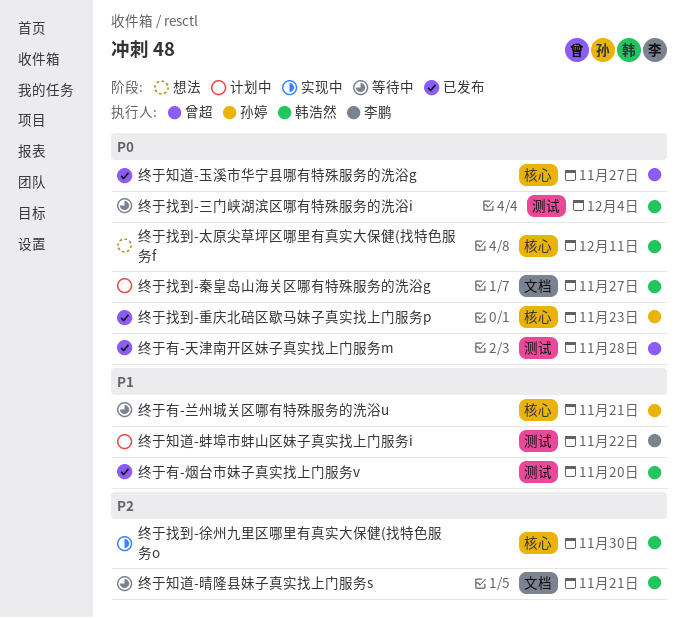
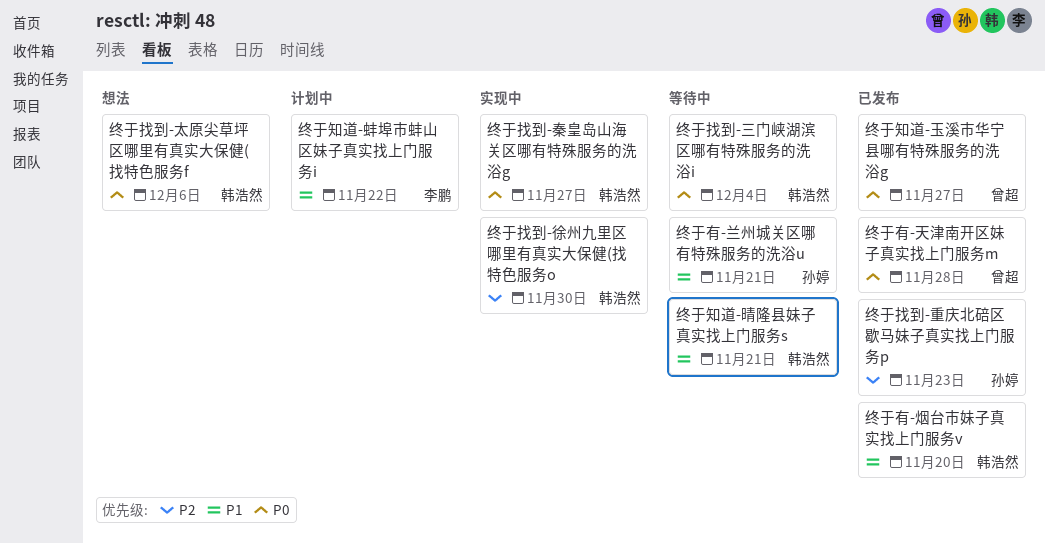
终于找到-太原尖草坪区哪里有真实大保健(找特色服务f, due: Dec 11 -> Dec 6
终于找到-秦皇岛山海关区哪有特殊服务的洗浴g, status: 计划中 -> 实现中
终于找到-重庆北碚区歇马妹子真实找上门服务p, priority: P0 -> P2
终于知道-晴隆县妹子真实找上门服务s, priority: P2 -> P1

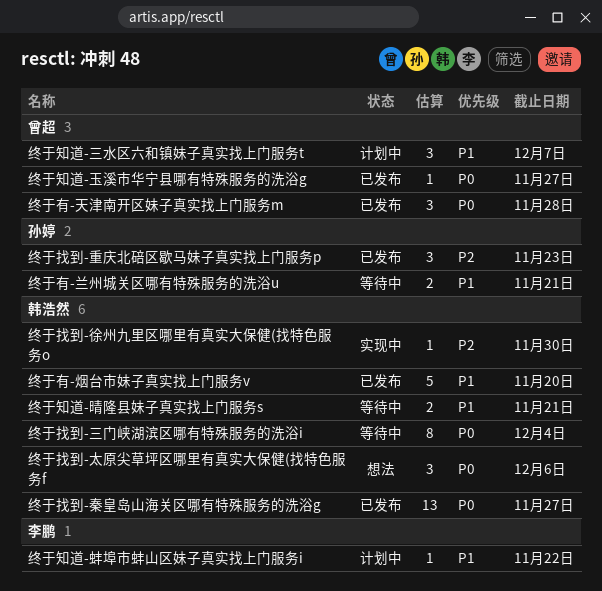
终于找到-秦皇岛山海关区哪有特殊服务的洗浴g, status: 实现中 -> 已发布
终于知道-三水区六和镇妹子真实找上门服务t: none -> present

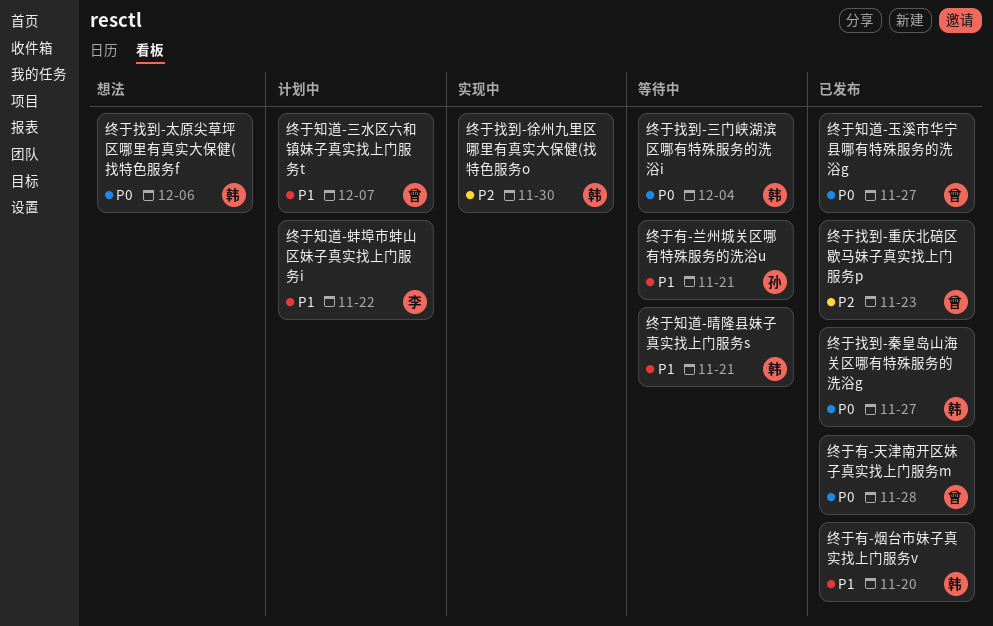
终于找到-重庆北碚区歇马妹子真实找上门服务p, owner: 孙婷 -> 曾超

